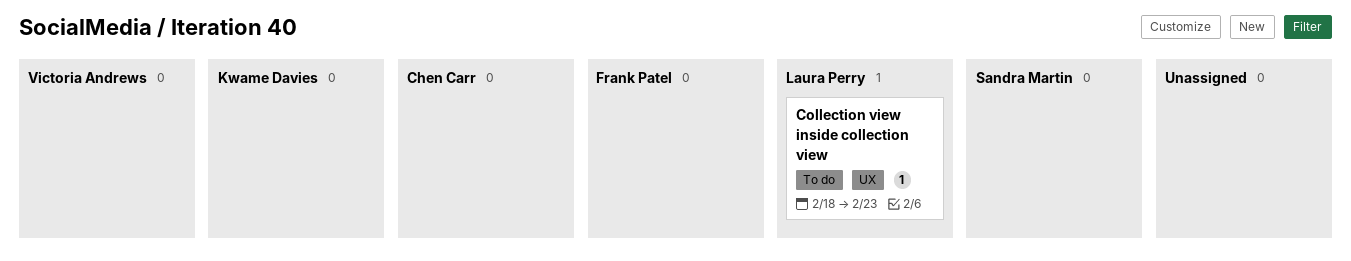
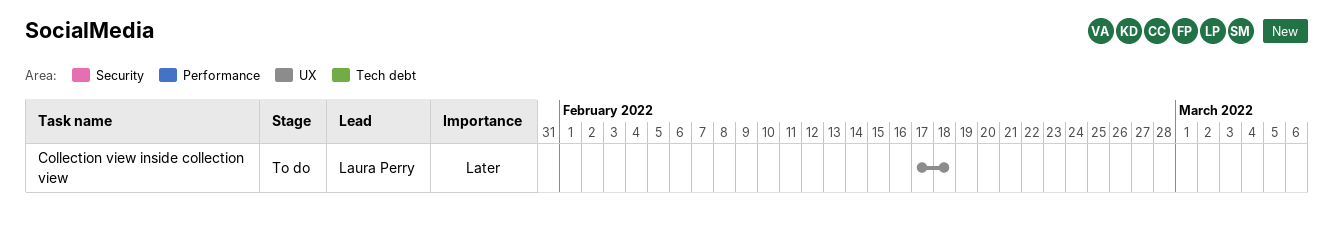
Collection view inside collection view, start: Feb 18 -> Feb 17
Collection view inside collection view, due: Feb 23 -> Feb 18

